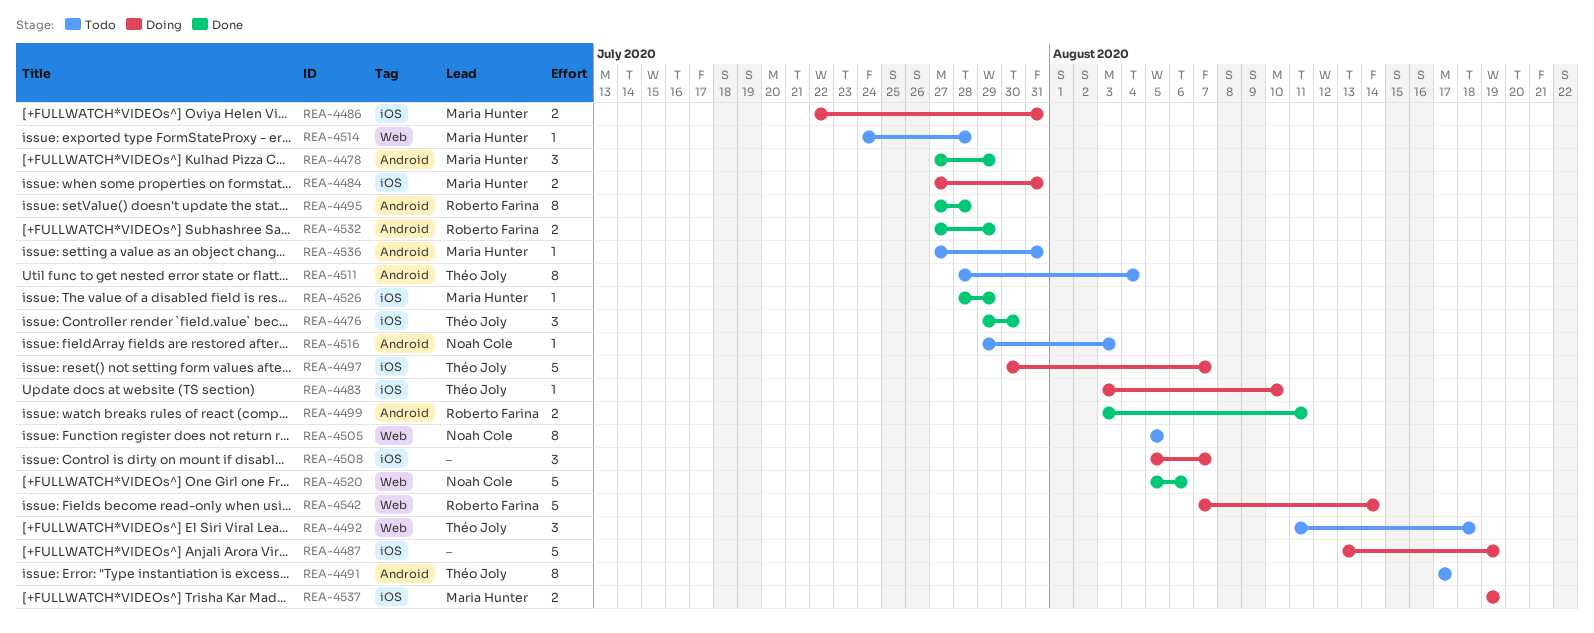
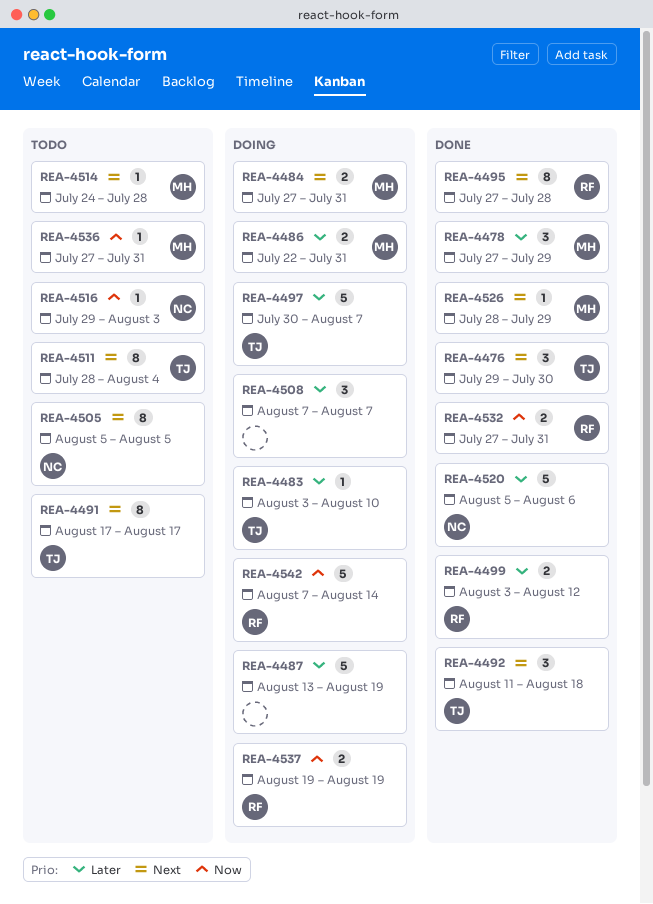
REA-4492, status: Todo -> Done
REA-4499, due: Aug 11 -> Aug 12
REA-4508, start: Aug 5 -> Aug 7
REA-4532, due: Jul 29 -> Jul 31
REA-4537, owner: Maria Hunter -> Roberto Farina

